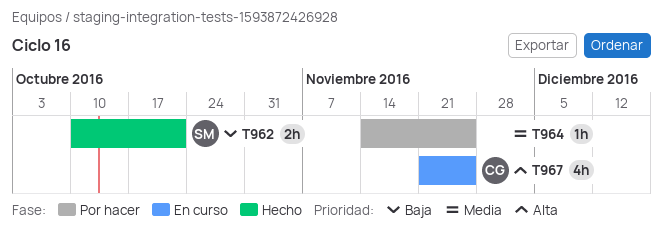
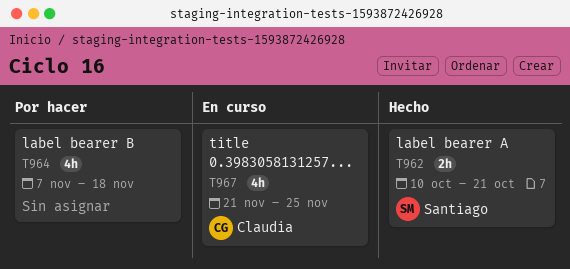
T964, estimate: 1h -> 4h
T964, start: Nov 14 -> Nov 7
T964, due: Nov 25 -> Nov 18

